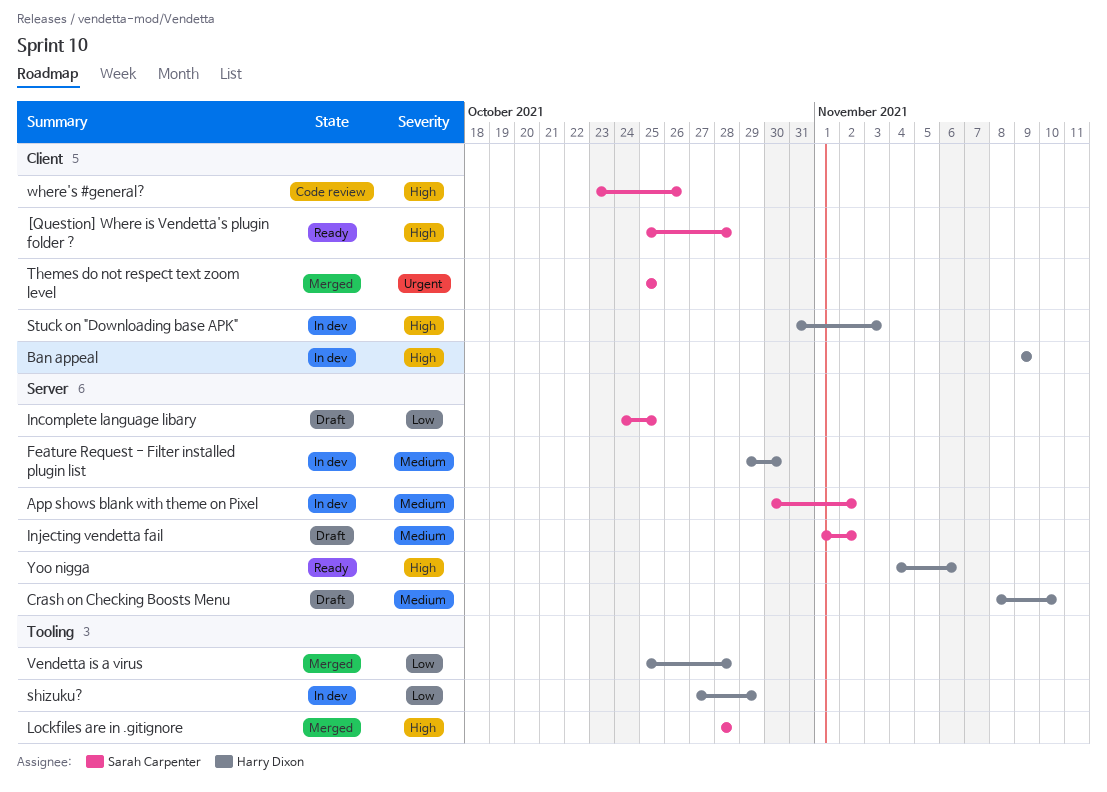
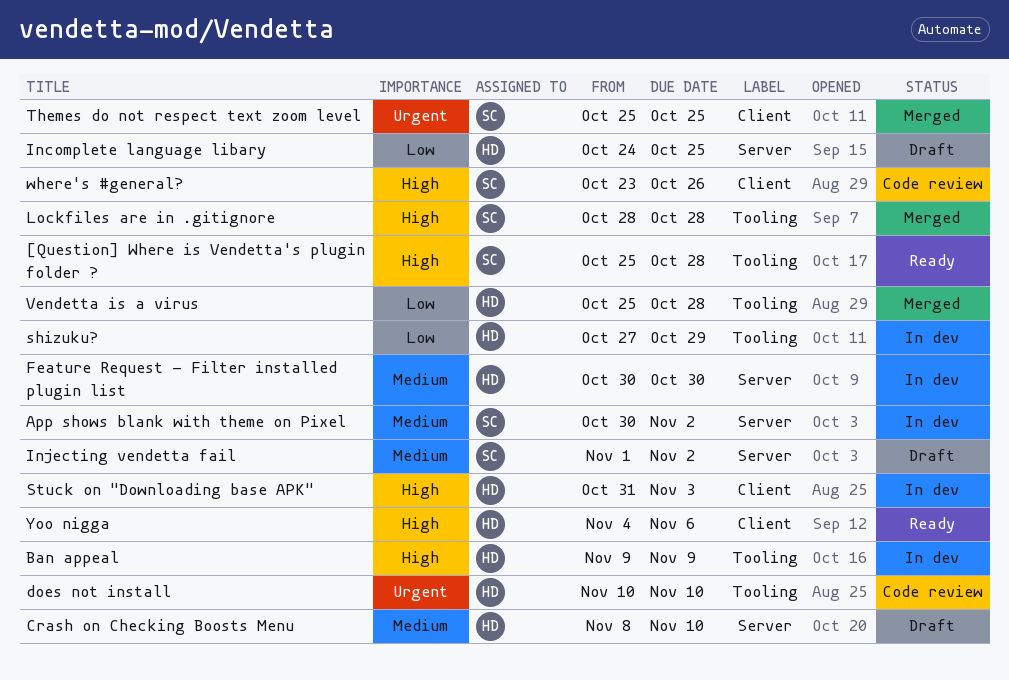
[Question] Where is Vendetta's plugin folder ?, label: Client -> Tooling
Ban appeal, label: Client -> Tooling
does not install: none -> present
Feature Request - Filter installed plugin list, start: Oct 29 -> Oct 30
Incomplete language libary, owner: Sarah Carpenter -> Harry Dixon
Yoo nigga, label: Server -> Client

